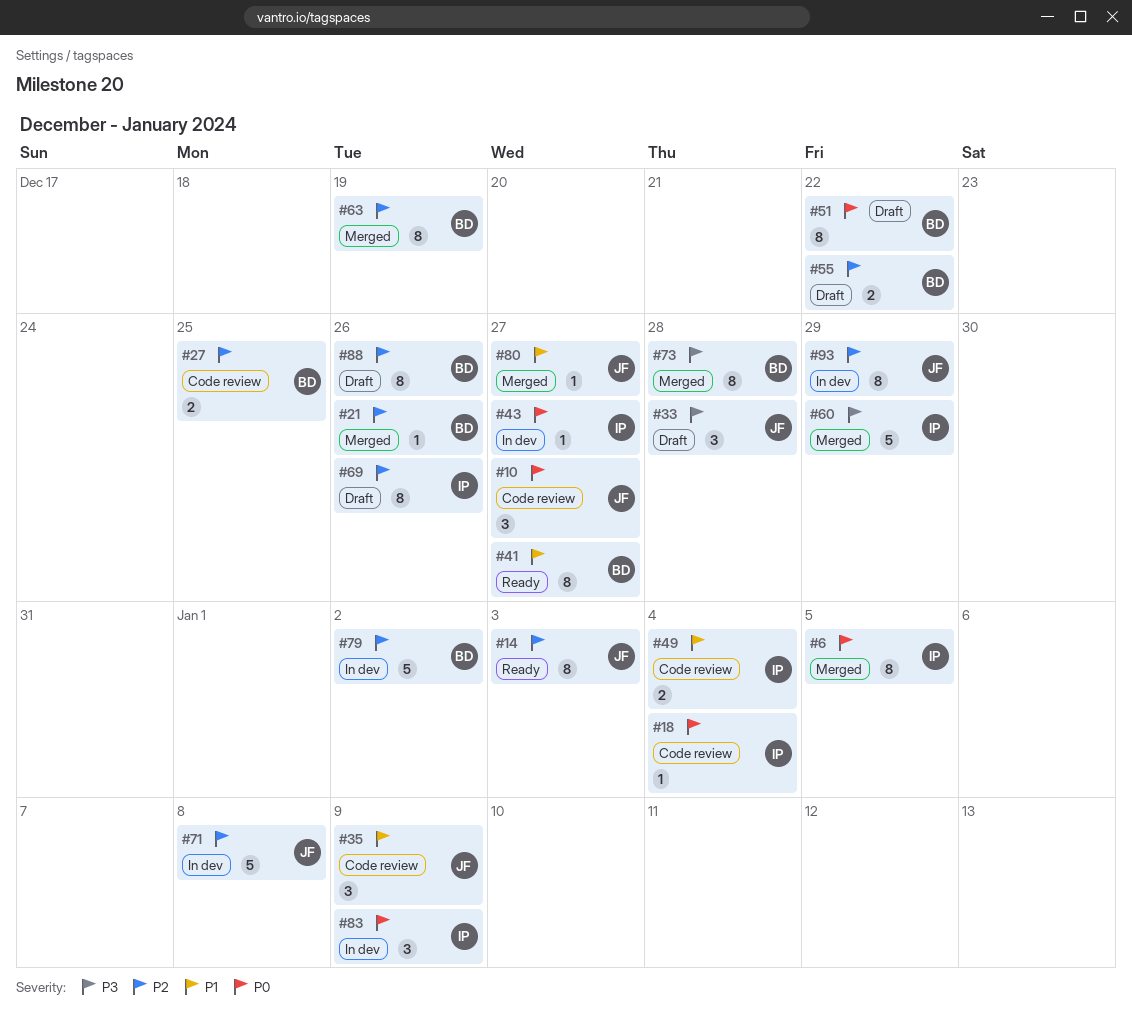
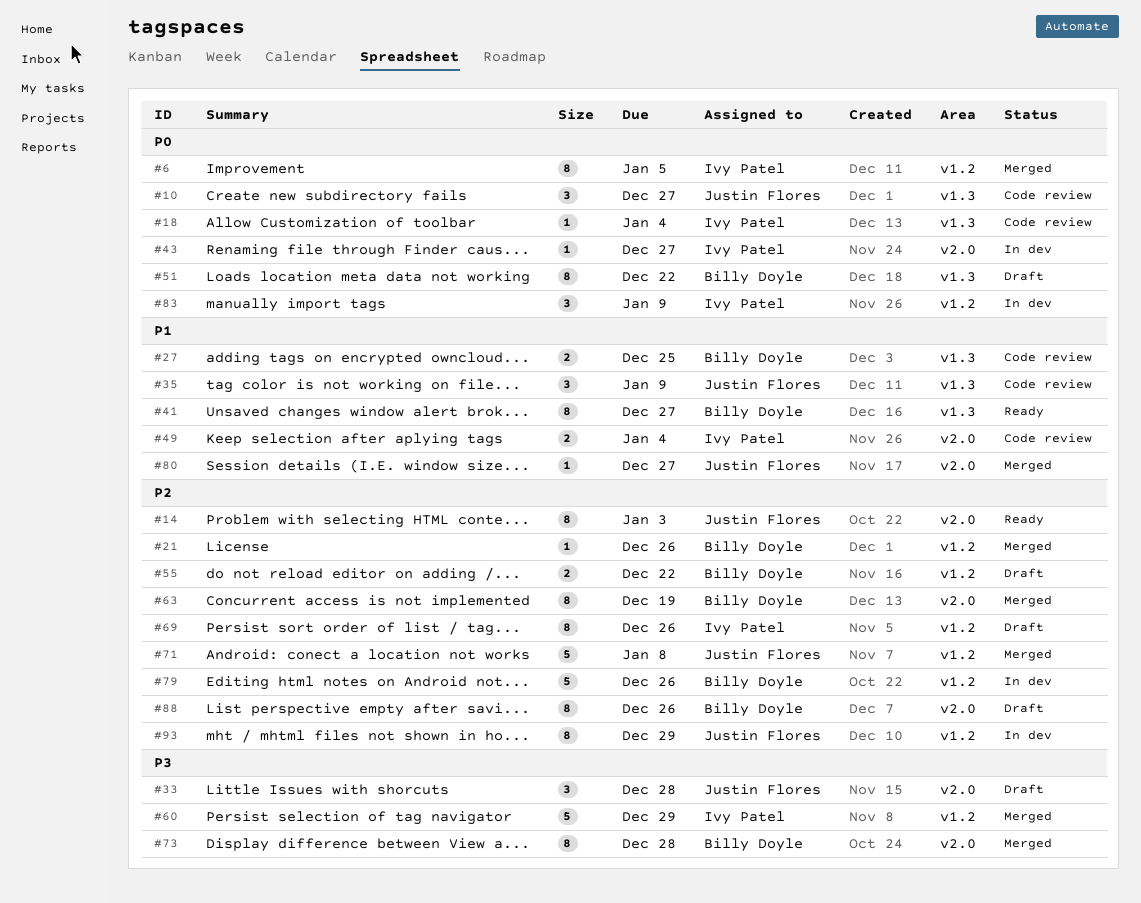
#27, priority: P2 -> P1
#71, status: In dev -> Merged
#79, due: Jan 2 -> Dec 26

